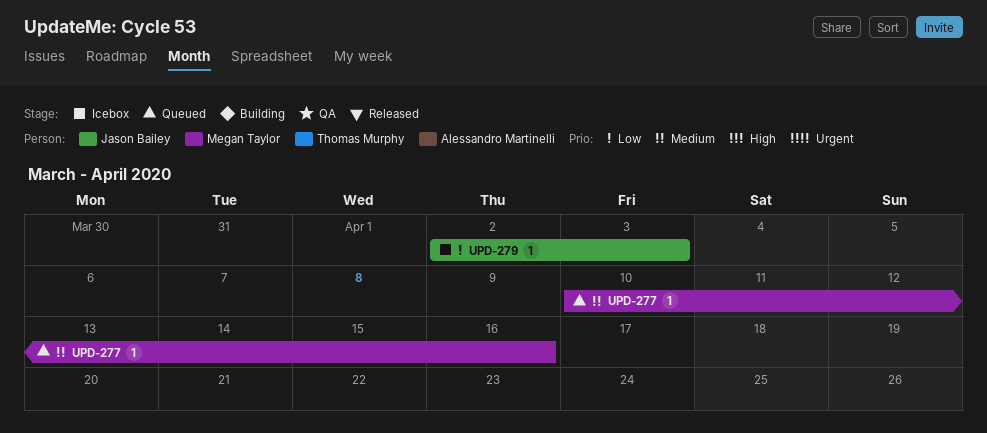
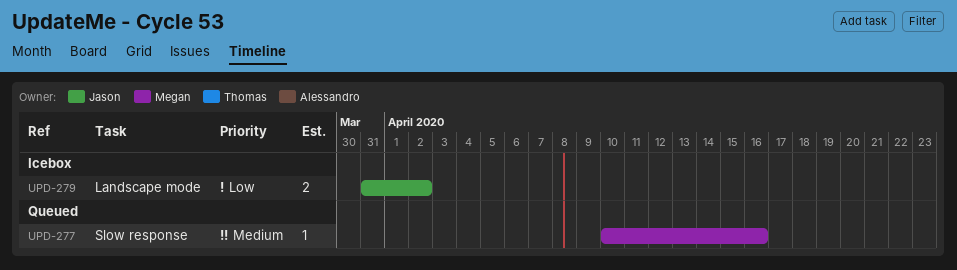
UPD-279, estimate: 1 -> 2
UPD-279, start: Apr 2 -> Mar 31
UPD-279, due: Apr 3 -> Apr 2

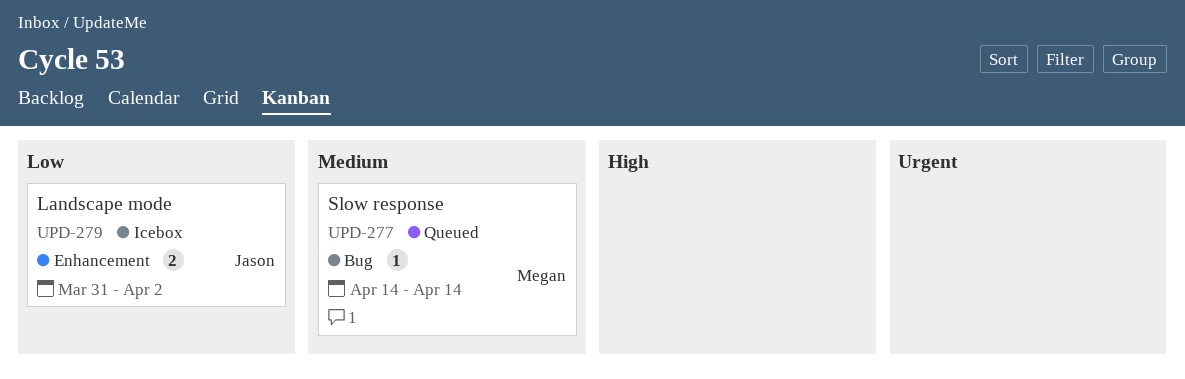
UPD-277, start: Apr 10 -> Apr 14
UPD-277, due: Apr 16 -> Apr 14

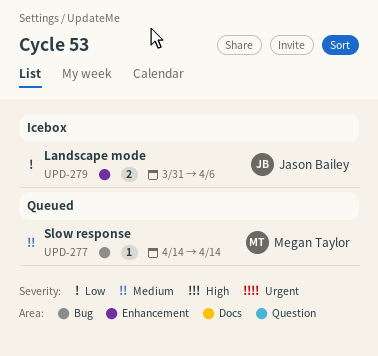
UPD-279, due: Apr 2 -> Apr 6

